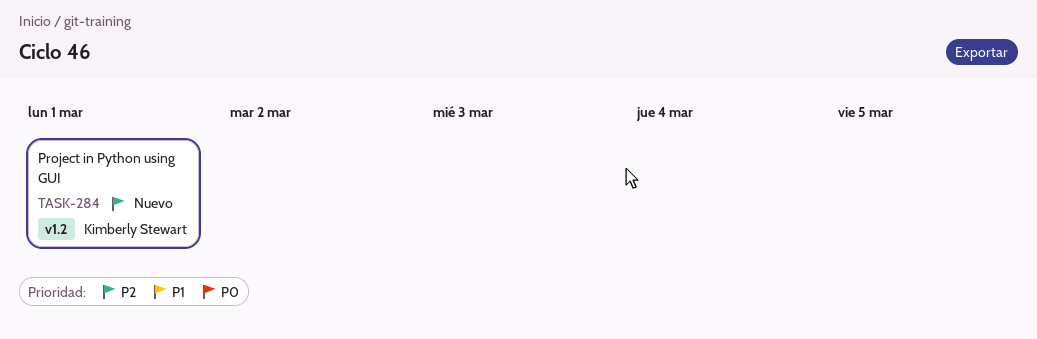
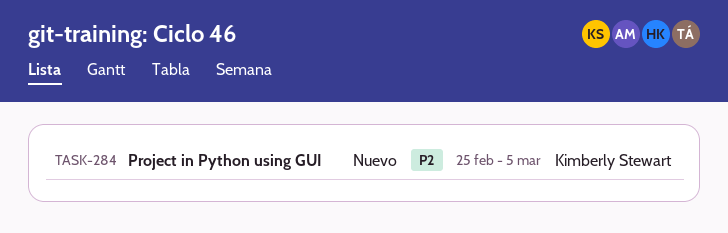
TASK-284, due: Mar 1 -> Mar 5

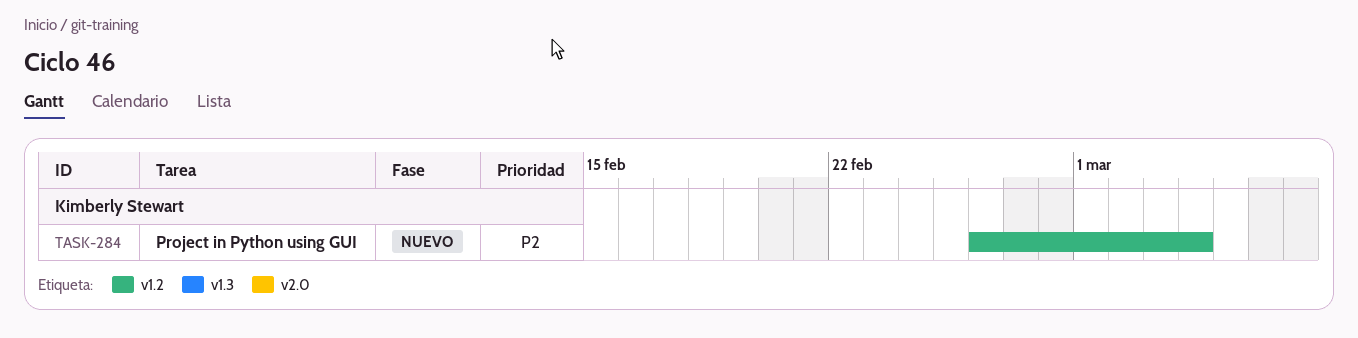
TASK-284, start: Feb 25 -> Feb 26
TASK-284, due: Mar 5 -> Mar 4

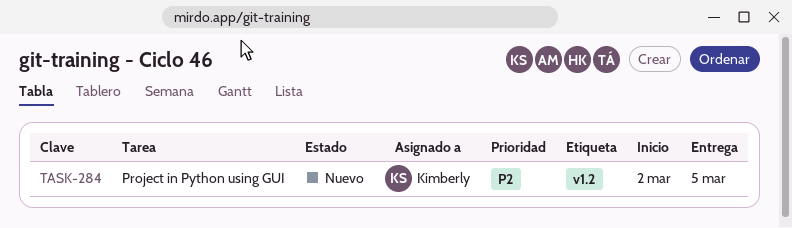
TASK-284, start: Feb 26 -> Mar 2
TASK-284, due: Mar 4 -> Mar 5

